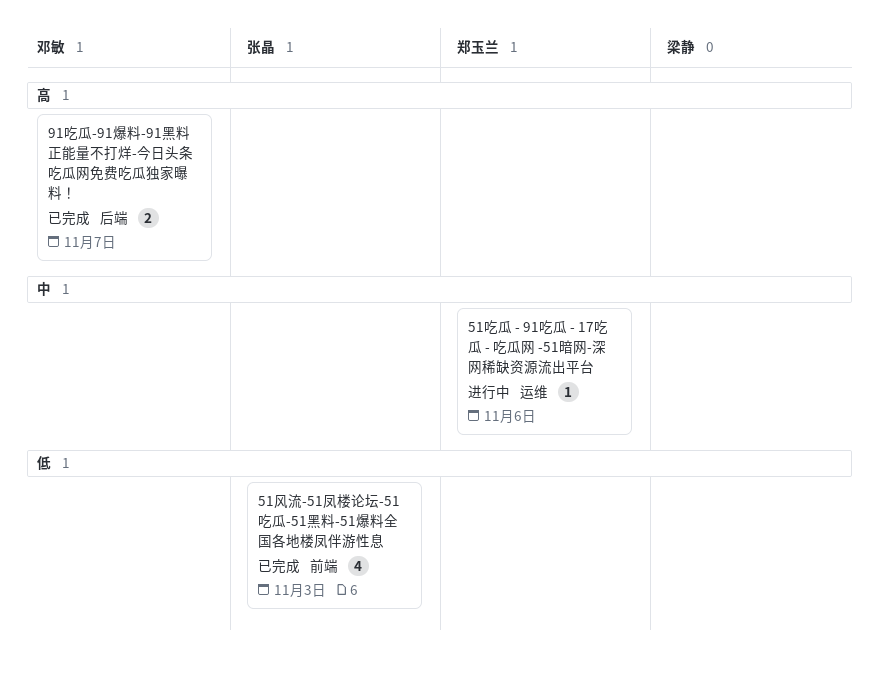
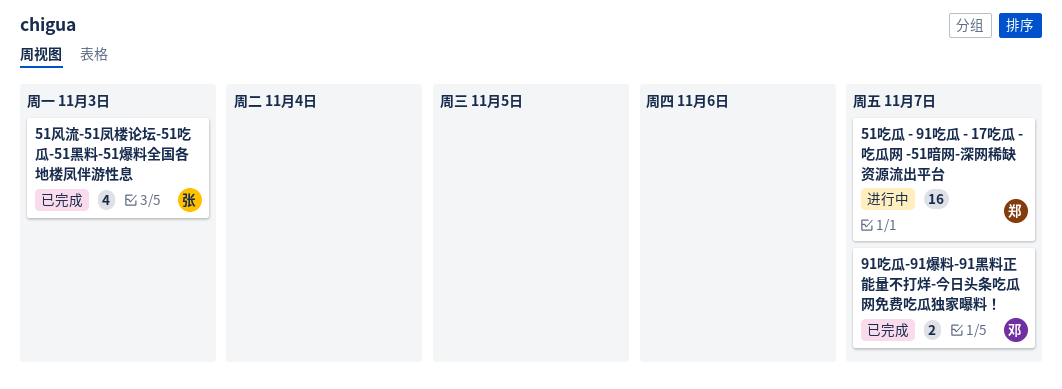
51吃瓜 - 91吃瓜 - 17吃瓜 - 吃瓜网 -51暗网-深网稀缺资源流出平台, estimate: 1 -> 16
51吃瓜 - 91吃瓜 - 17吃瓜 - 吃瓜网 -51暗网-深网稀缺资源流出平台, due: Nov 6 -> Nov 7

